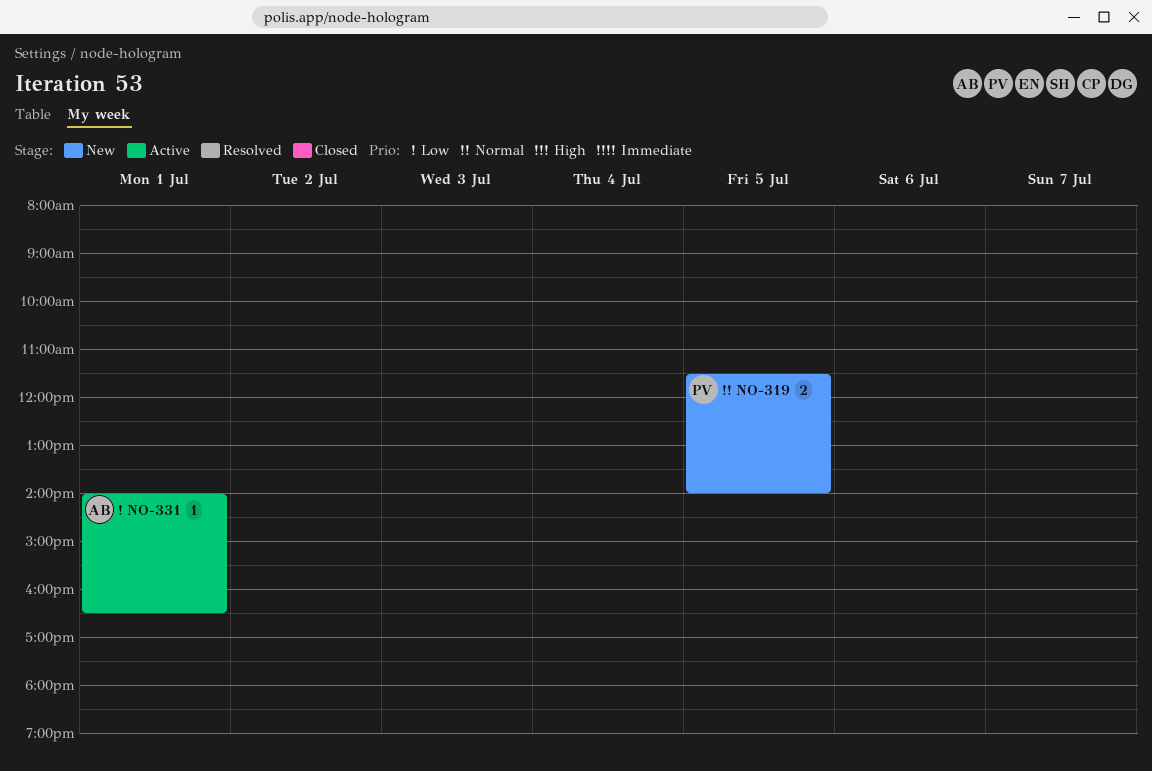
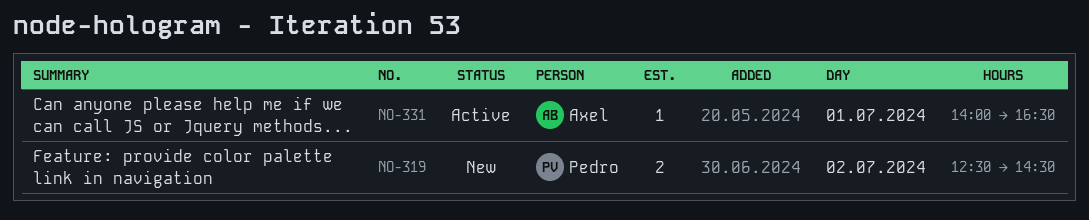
NO-319, day: Jul 5 -> Jul 2
NO-319, begins: 11:30 -> 12:30
NO-319, ends: 14:00 -> 14:30

